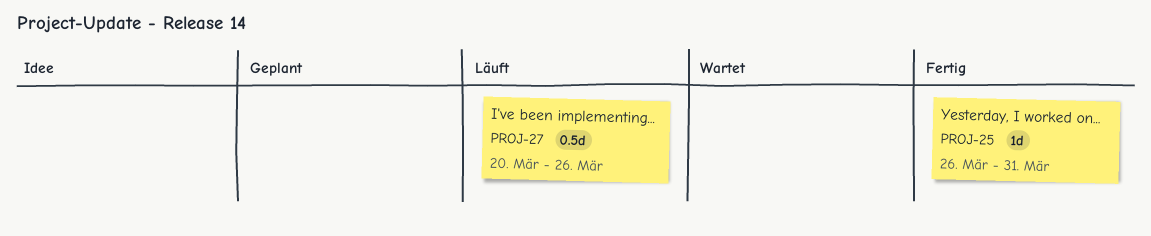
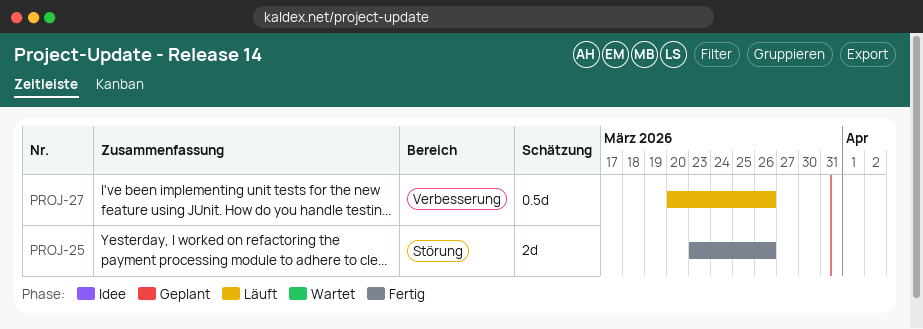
PROJ-25, estimate: 1d -> 2d
PROJ-25, start: Mar 26 -> Mar 23
PROJ-25, due: Mar 31 -> Mar 26

